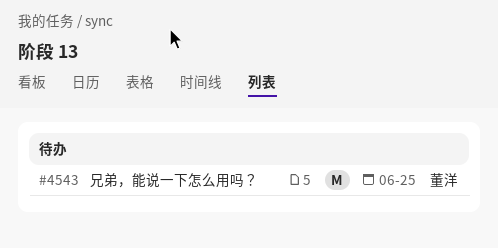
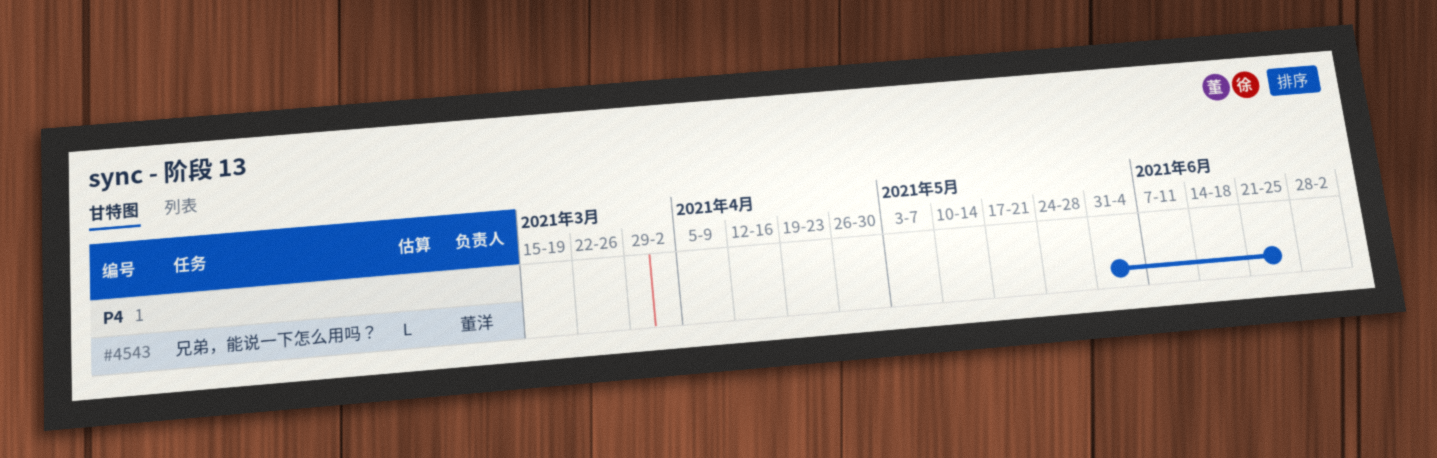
#4543, estimate: M -> L

